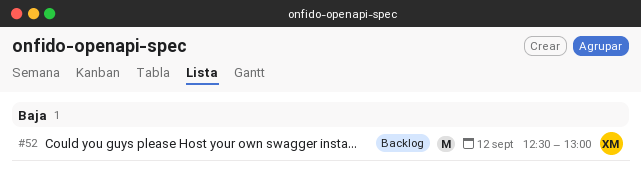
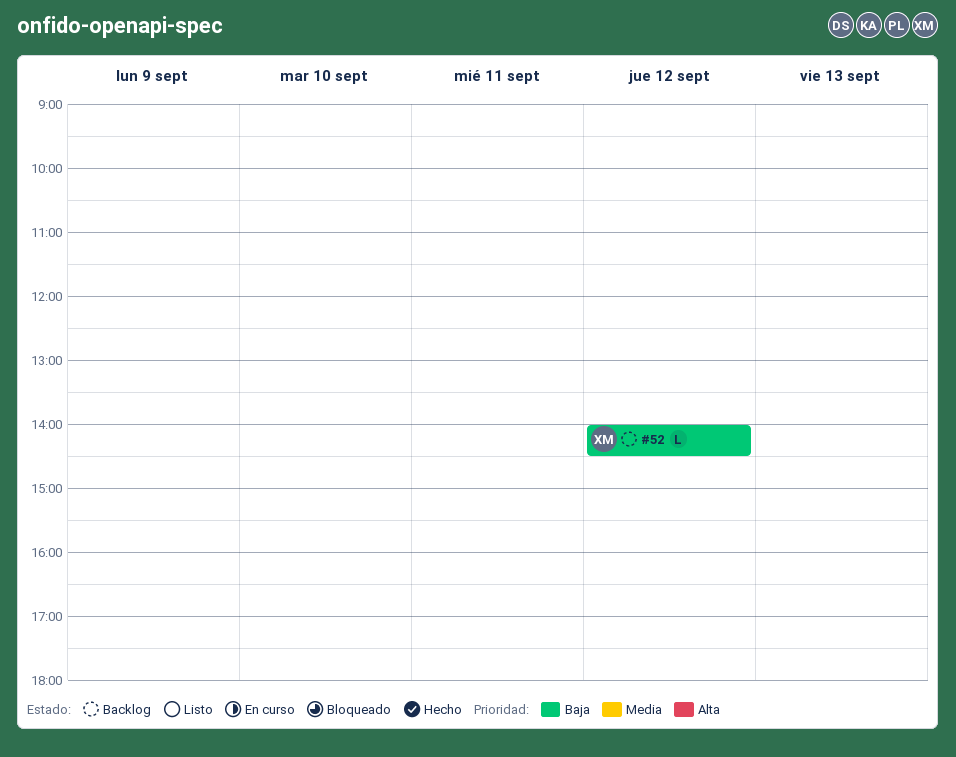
#52, estimate: M -> L
#52, begins: 12:30 -> 14:00
#52, ends: 13:00 -> 14:30

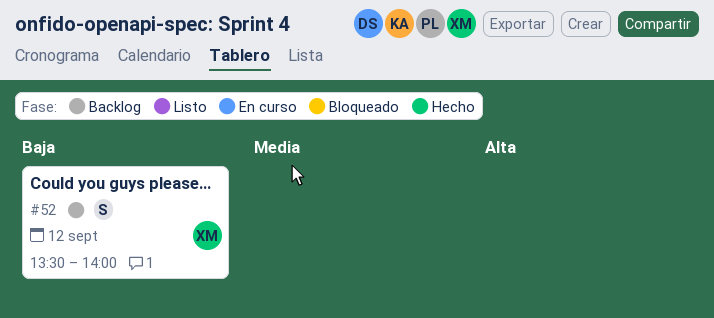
#52, estimate: L -> S
#52, begins: 14:00 -> 13:30
#52, ends: 14:30 -> 14:00

